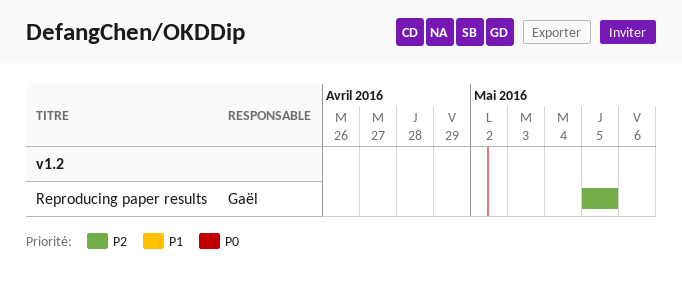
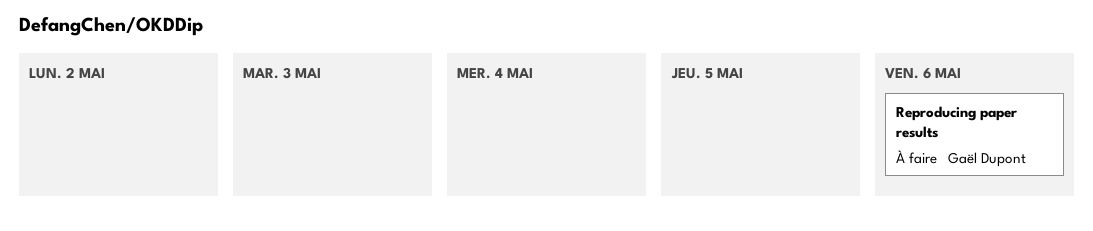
Reproducing paper results, due: May 5 -> May 6

